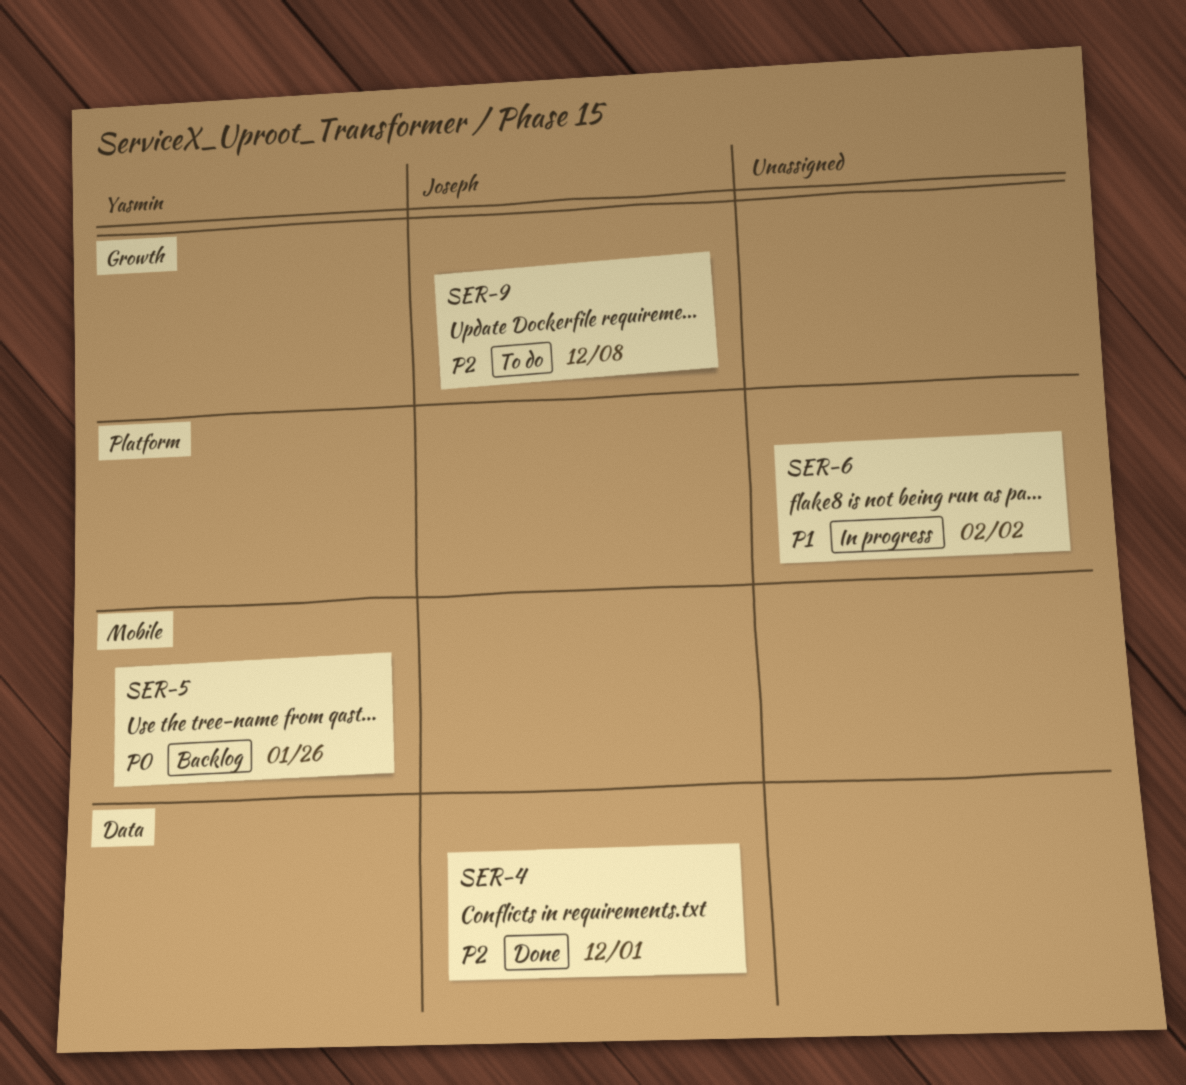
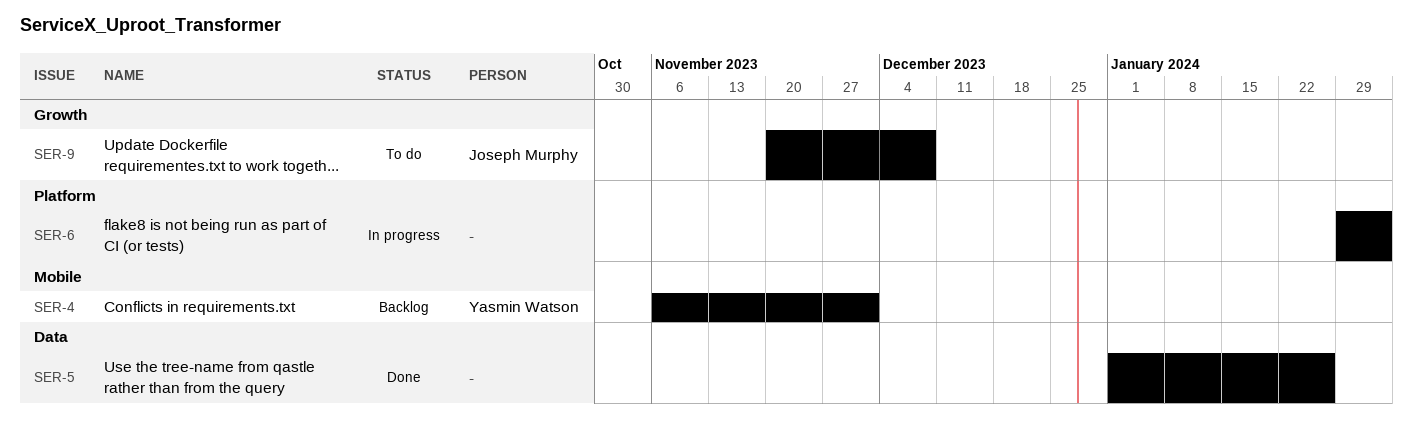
SER-4, status: Done -> Backlog
SER-4, owner: Joseph Murphy -> Yasmin Watson
SER-4, label: Data -> Mobile
SER-5, status: Backlog -> Done
SER-5, owner: Yasmin Watson -> none
SER-5, label: Mobile -> Data

